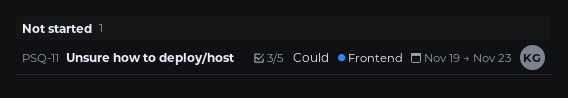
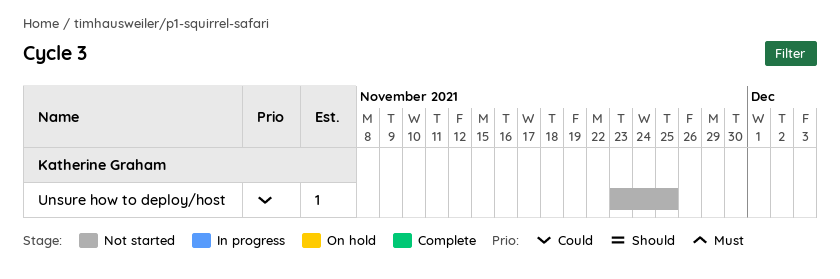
Unsure how to deploy/host, start: Nov 19 -> Nov 23
Unsure how to deploy/host, due: Nov 23 -> Nov 25

